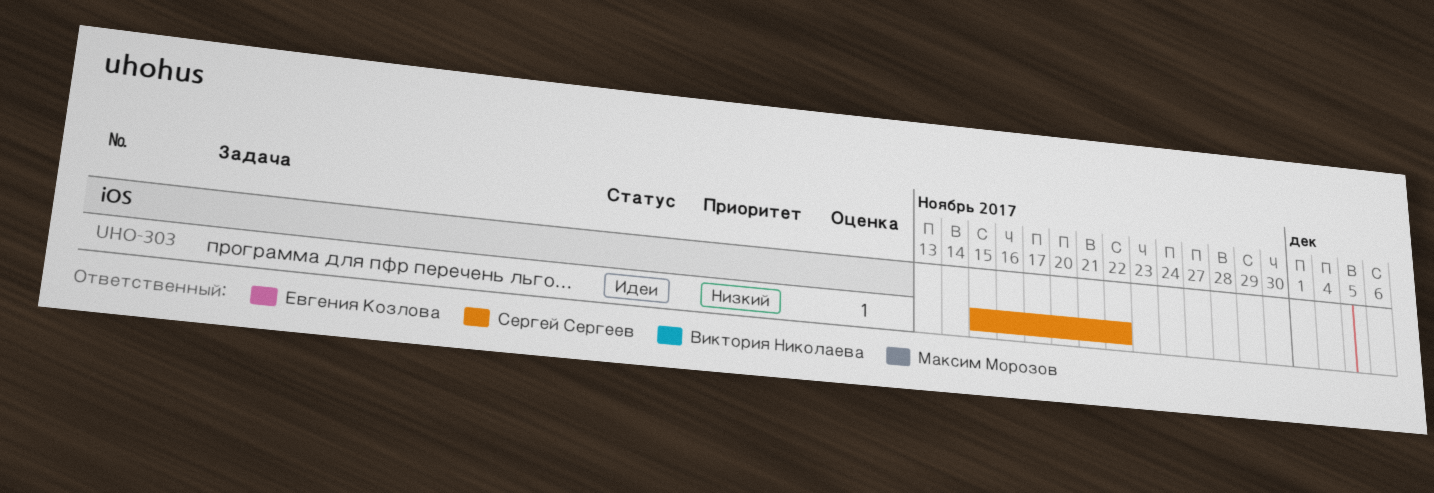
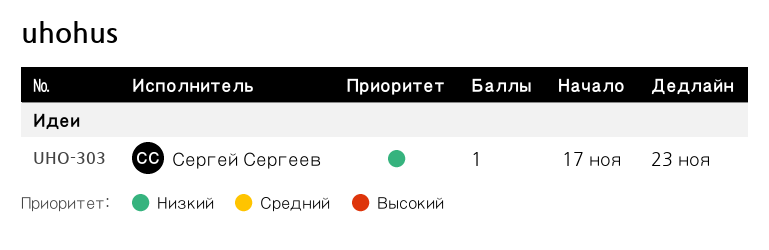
UHO-303, start: Nov 15 -> Nov 17
UHO-303, due: Nov 22 -> Nov 23

